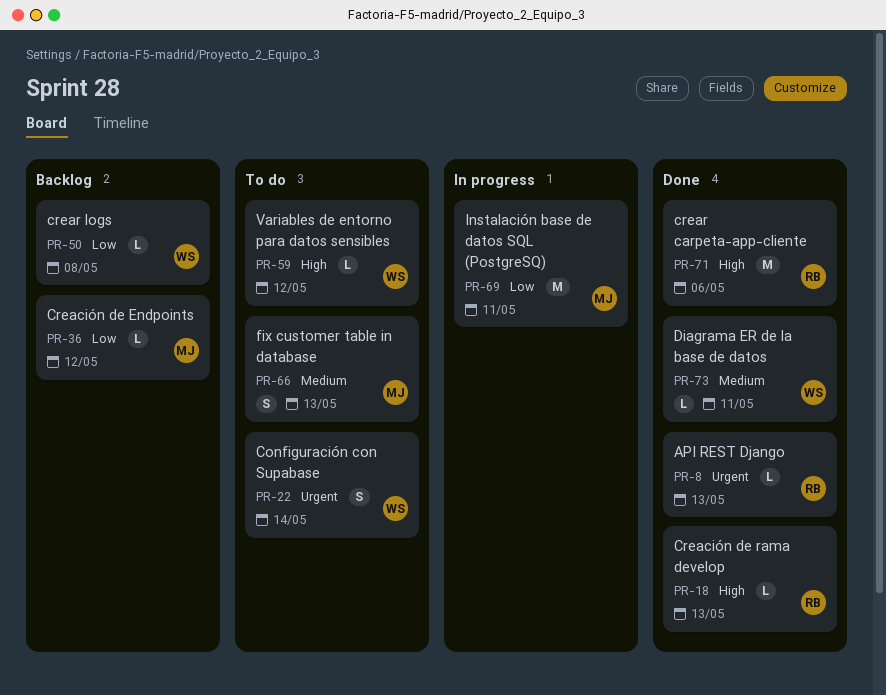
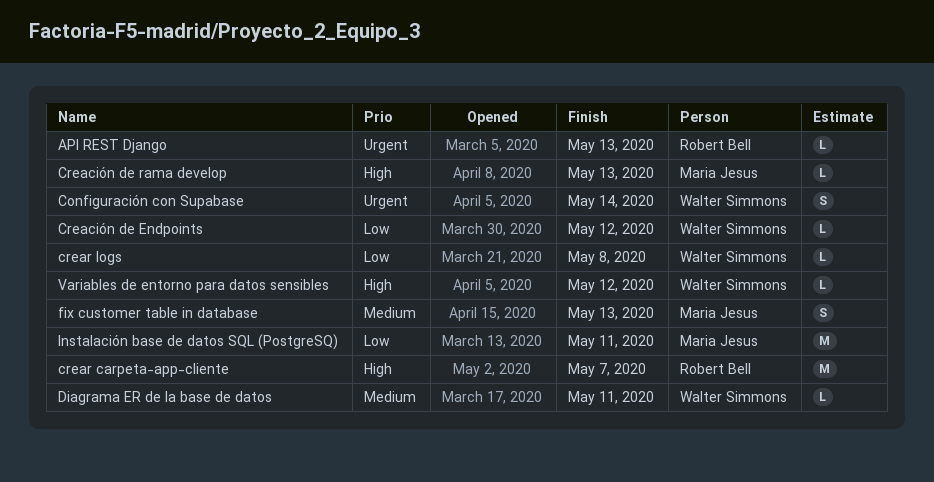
Creación de Endpoints, owner: Maria Jesus -> Walter Simmons
Creación de rama develop, owner: Robert Bell -> Maria Jesus
crear carpeta-app-cliente, due: May 6 -> May 7

